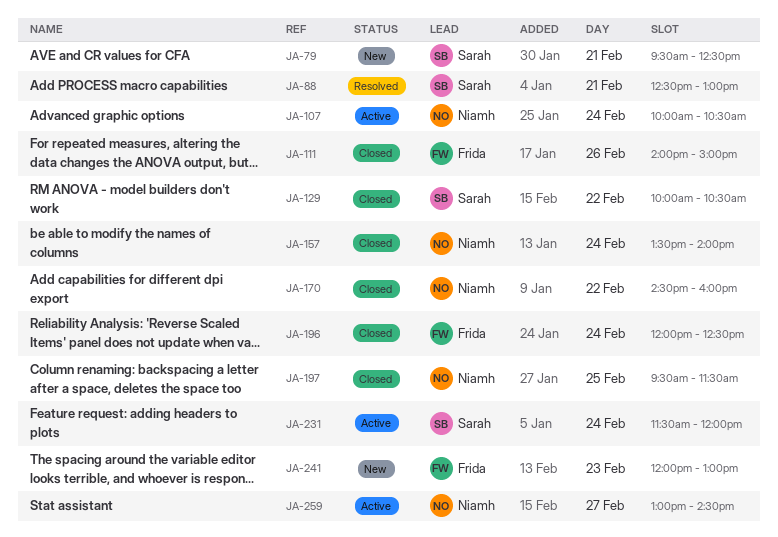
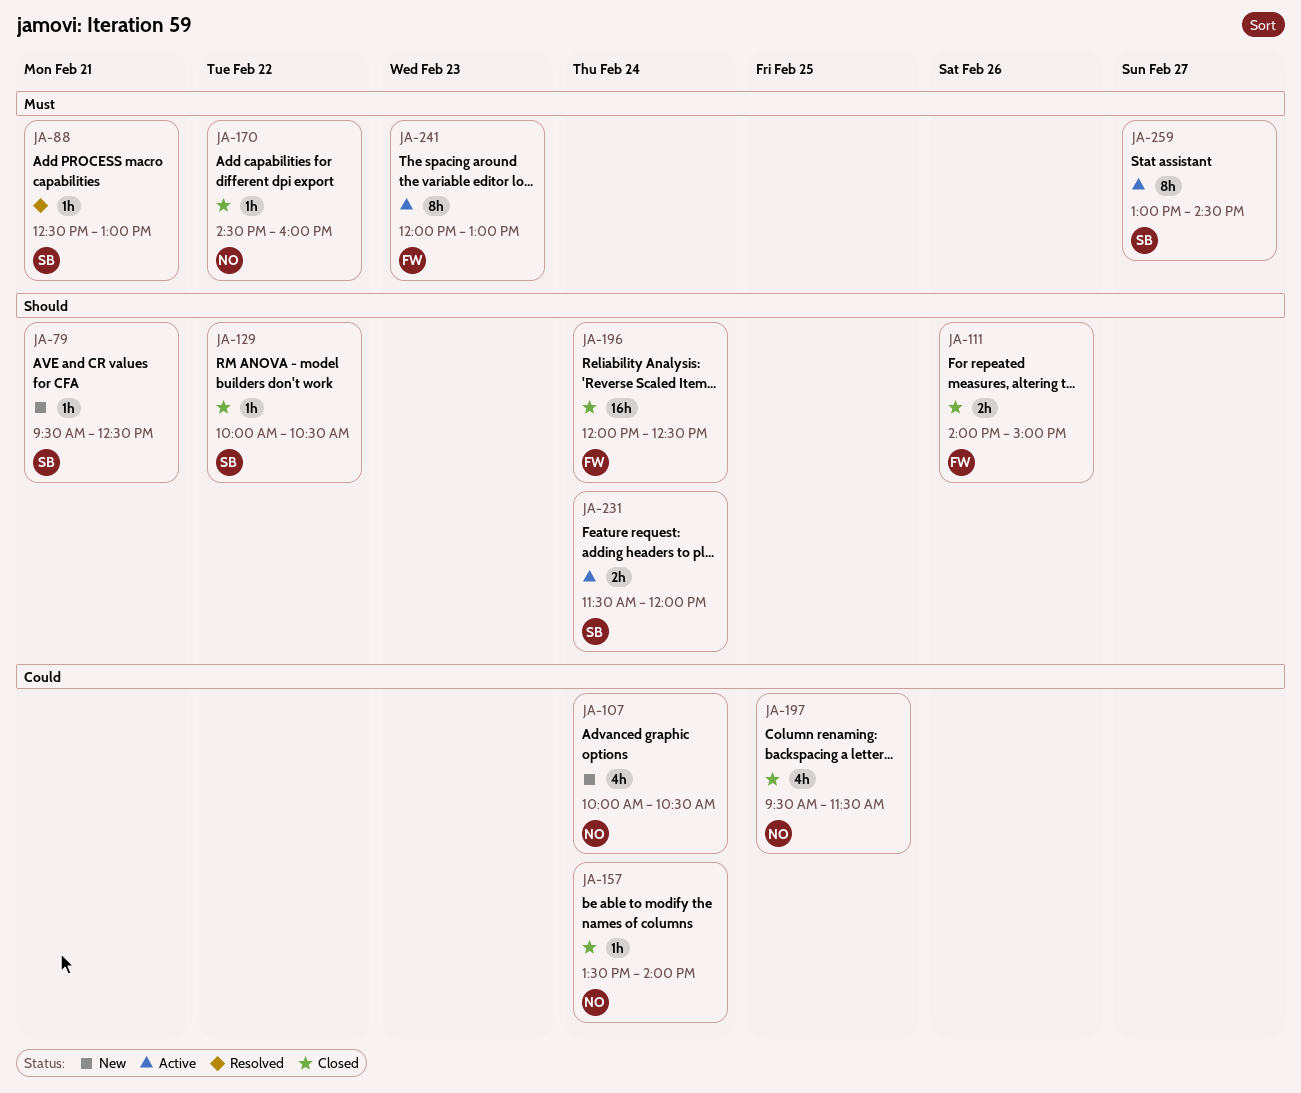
JA-107, status: Active -> New
JA-241, status: New -> Active
JA-259, owner: Niamh -> Sarah

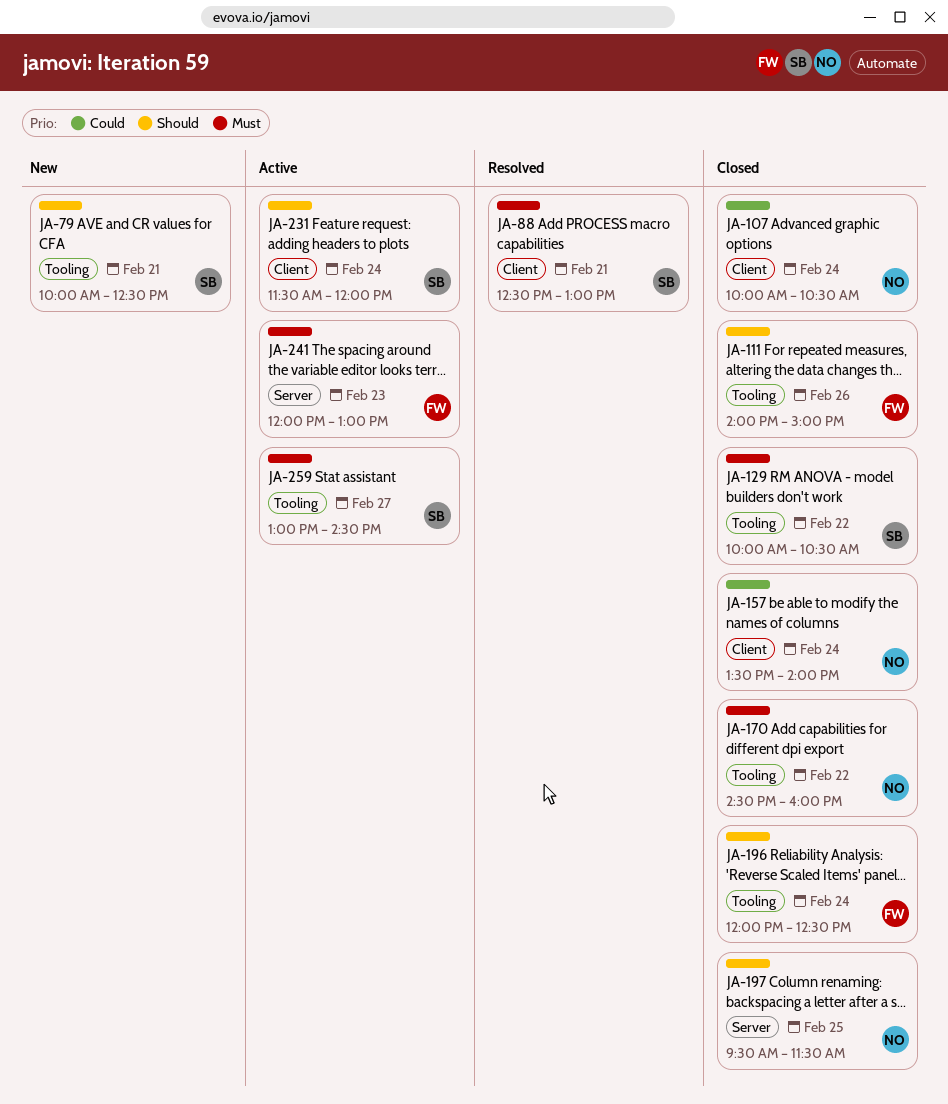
JA-79, begins: 09:30 -> 10:00
JA-107, status: New -> Closed
JA-129, priority: Should -> Must
JA-197, priority: Could -> Should

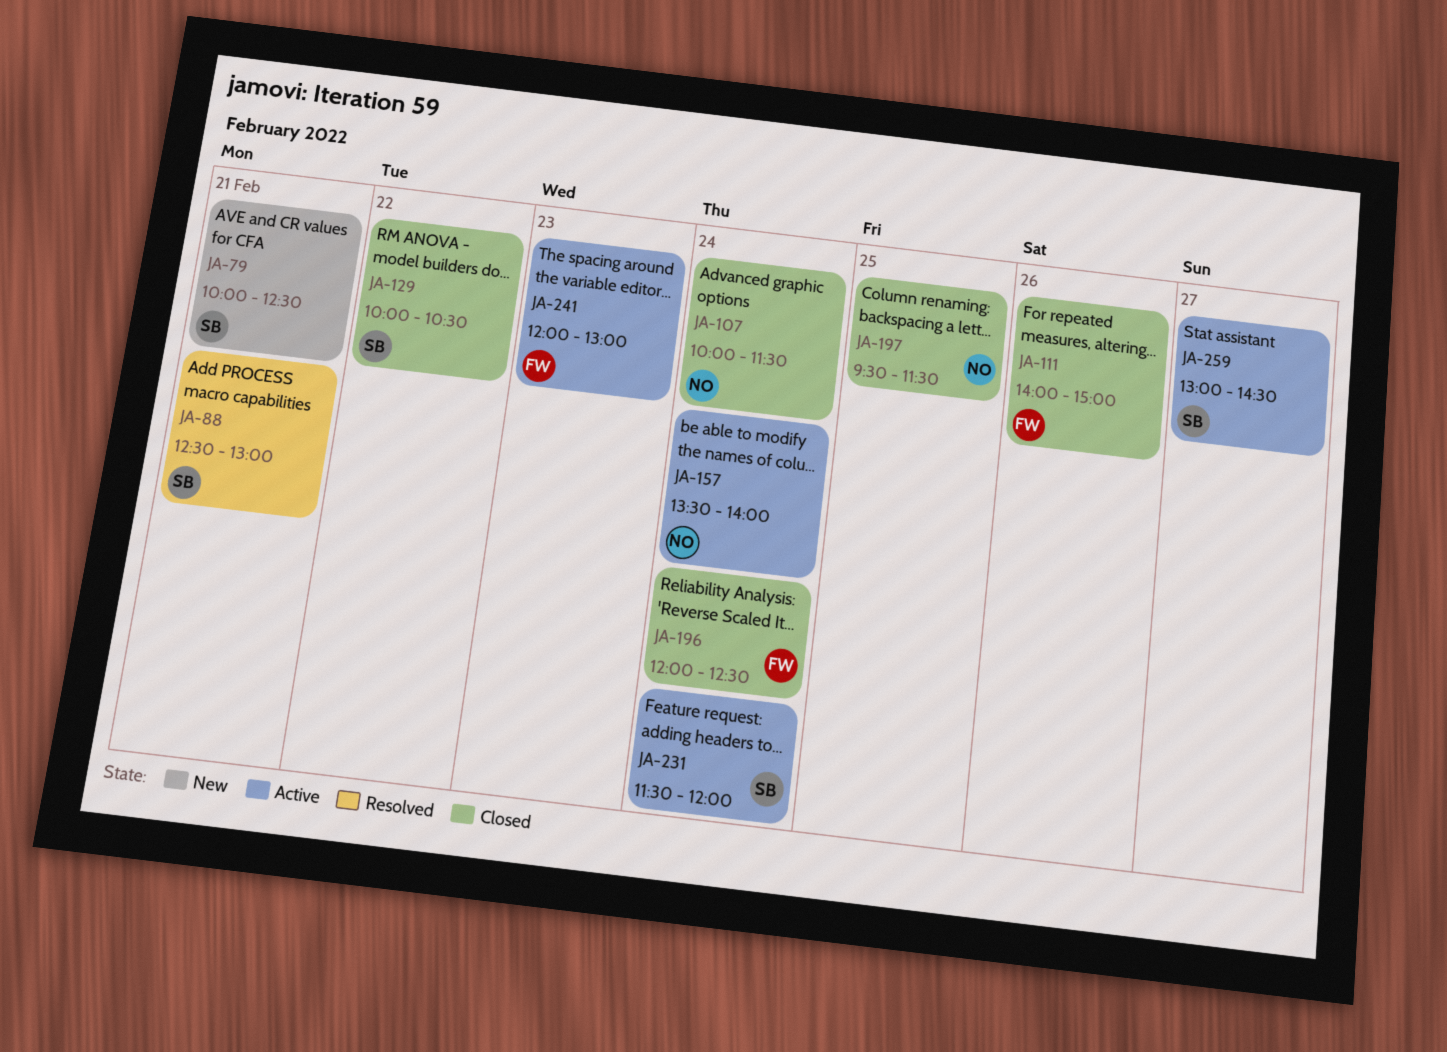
JA-107, ends: 10:30 -> 11:30
JA-157, status: Closed -> Active
JA-170: present -> none

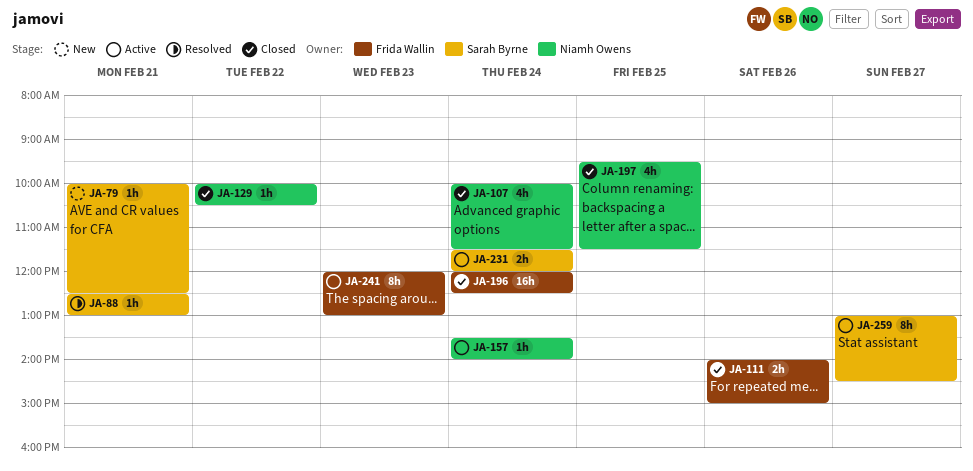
JA-129, owner: Sarah Byrne -> Niamh Owens

